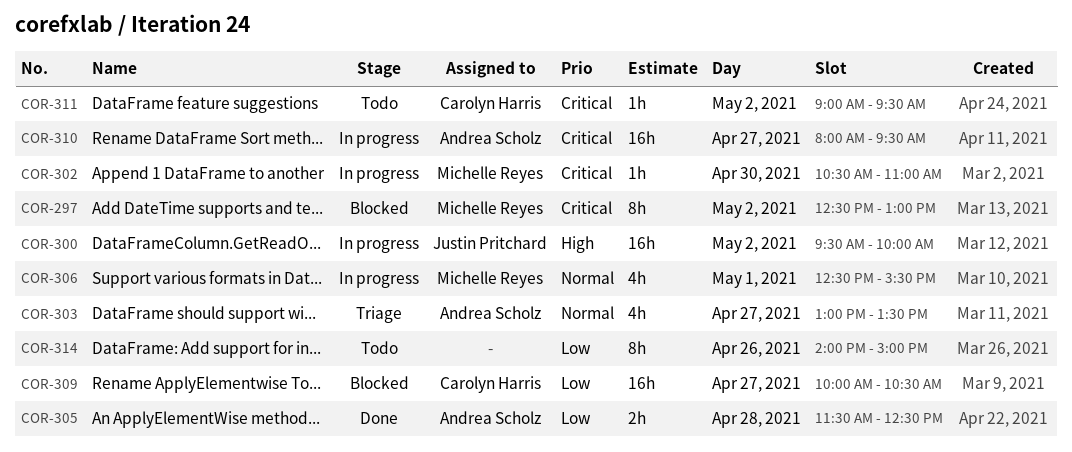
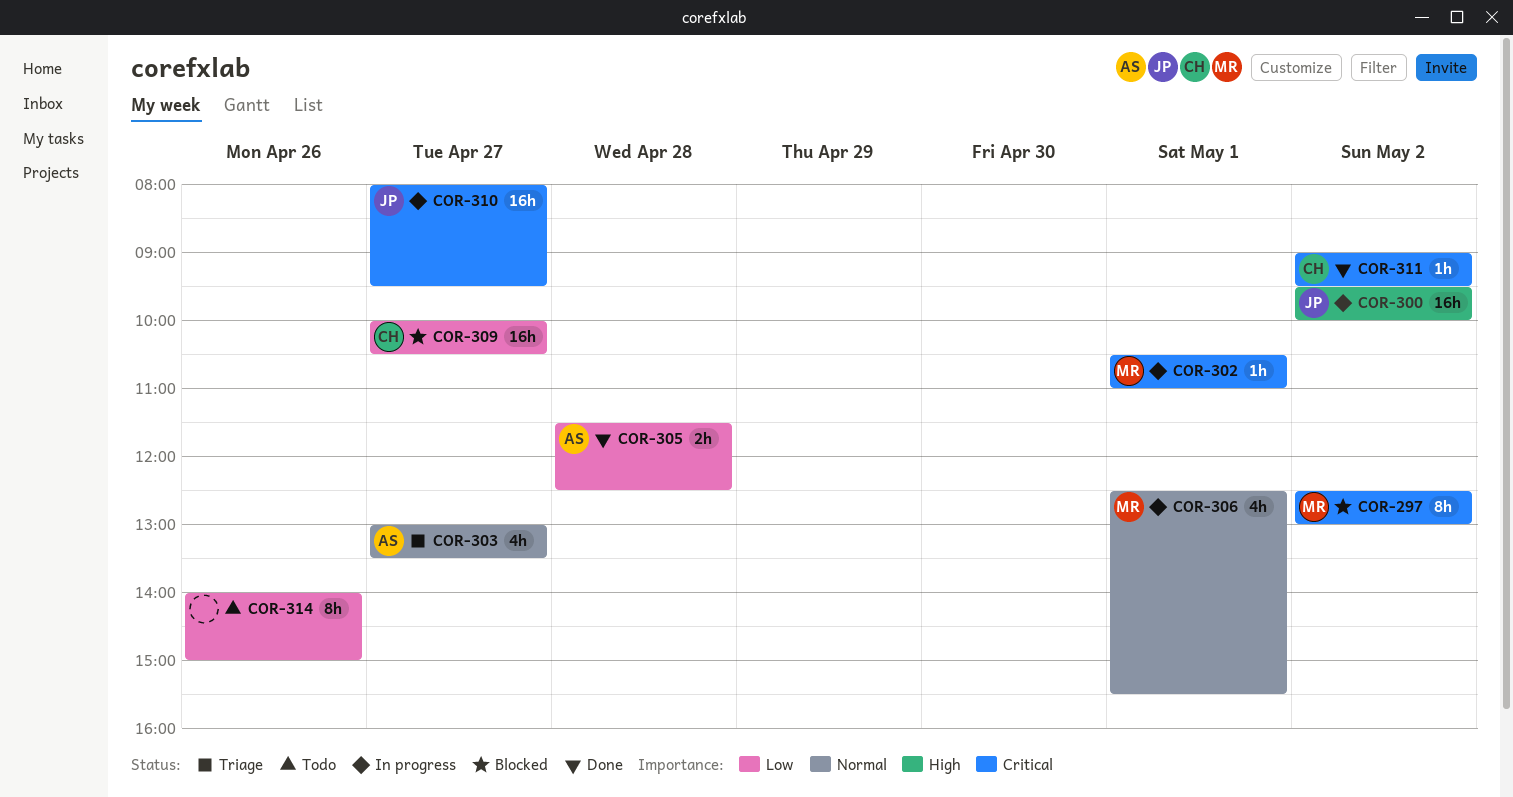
COR-302, day: Apr 30 -> May 1
COR-310, owner: Andrea Scholz -> Justin Pritchard
COR-311, status: Todo -> Done

